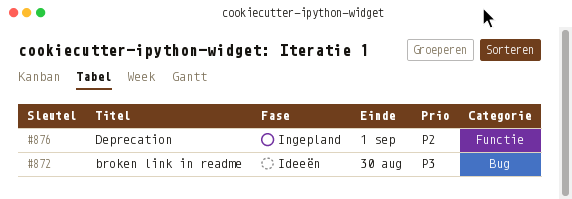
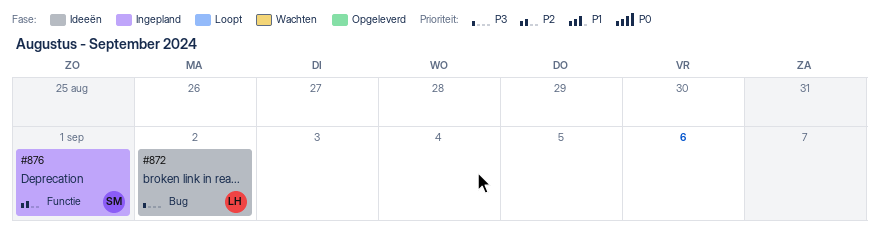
#872, due: Aug 30 -> Sep 2

